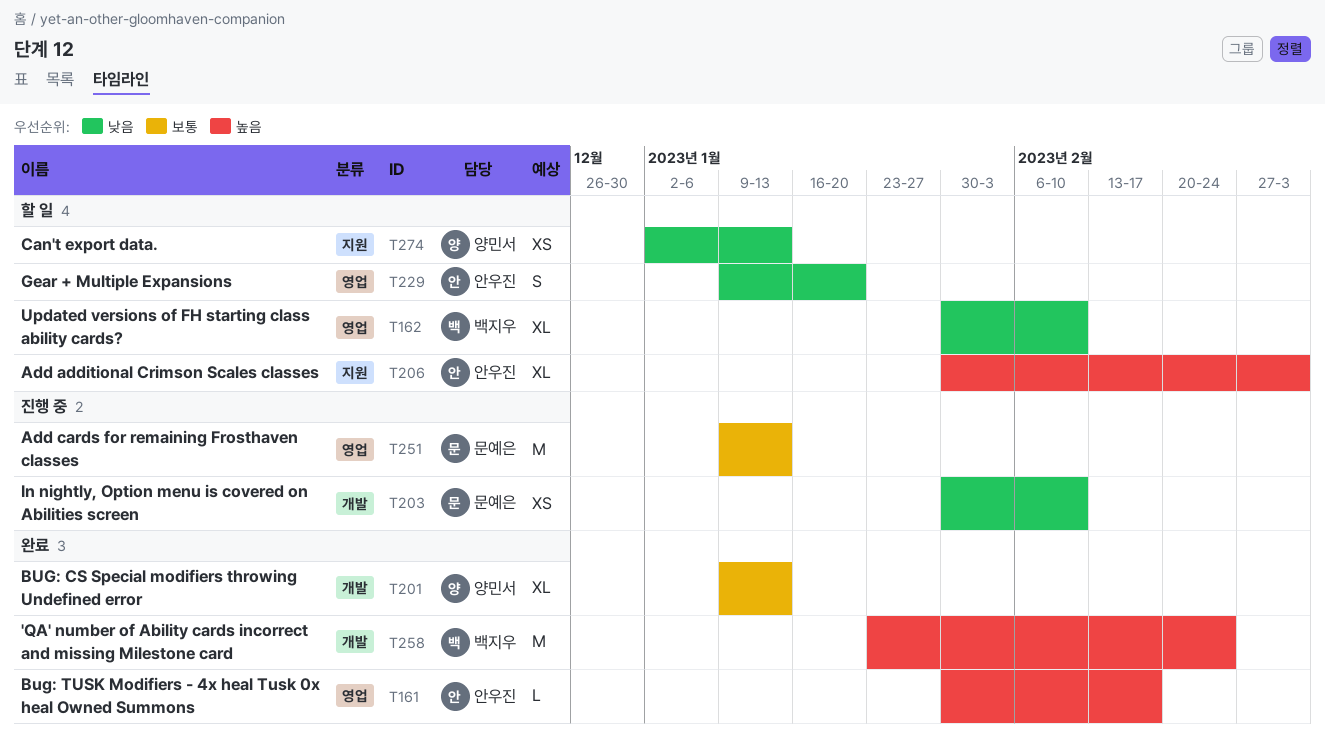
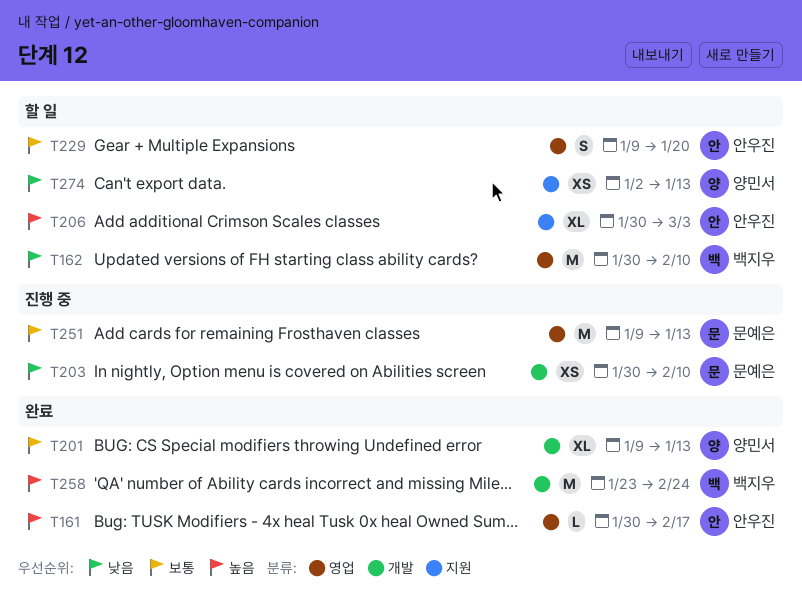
T162, estimate: XL -> M
T229, priority: 낮음 -> 보통

